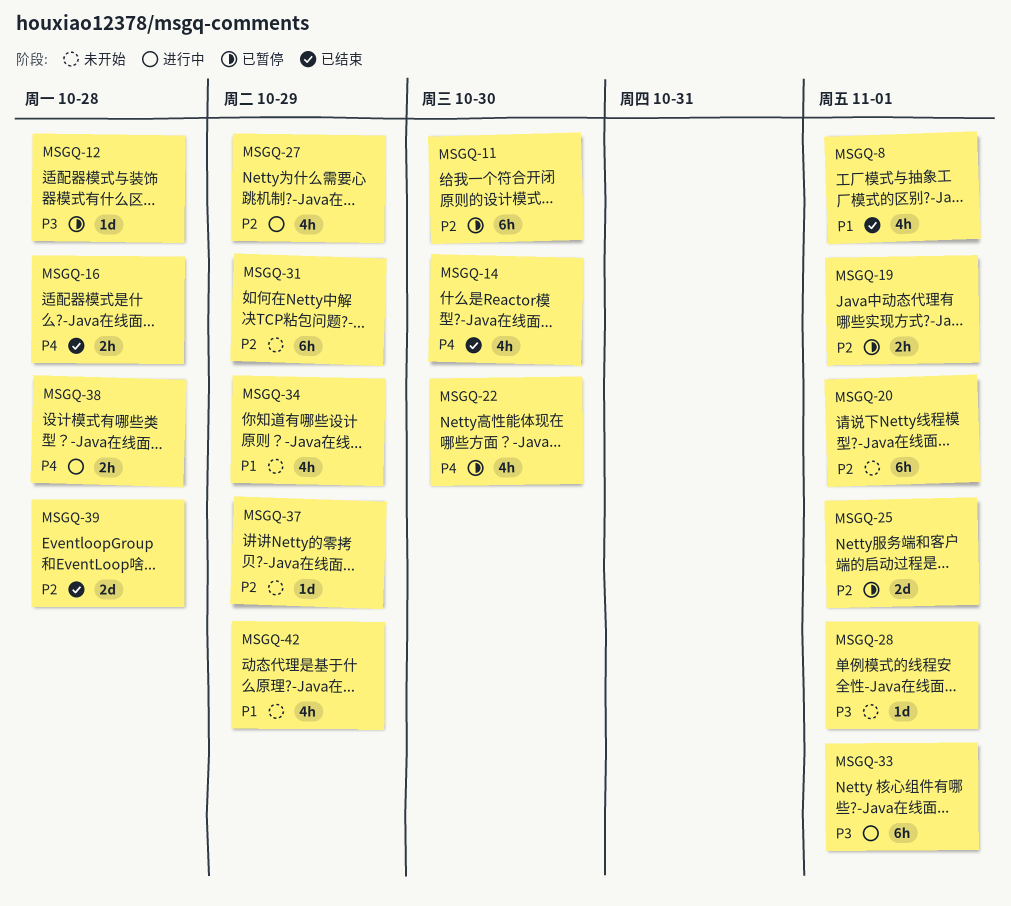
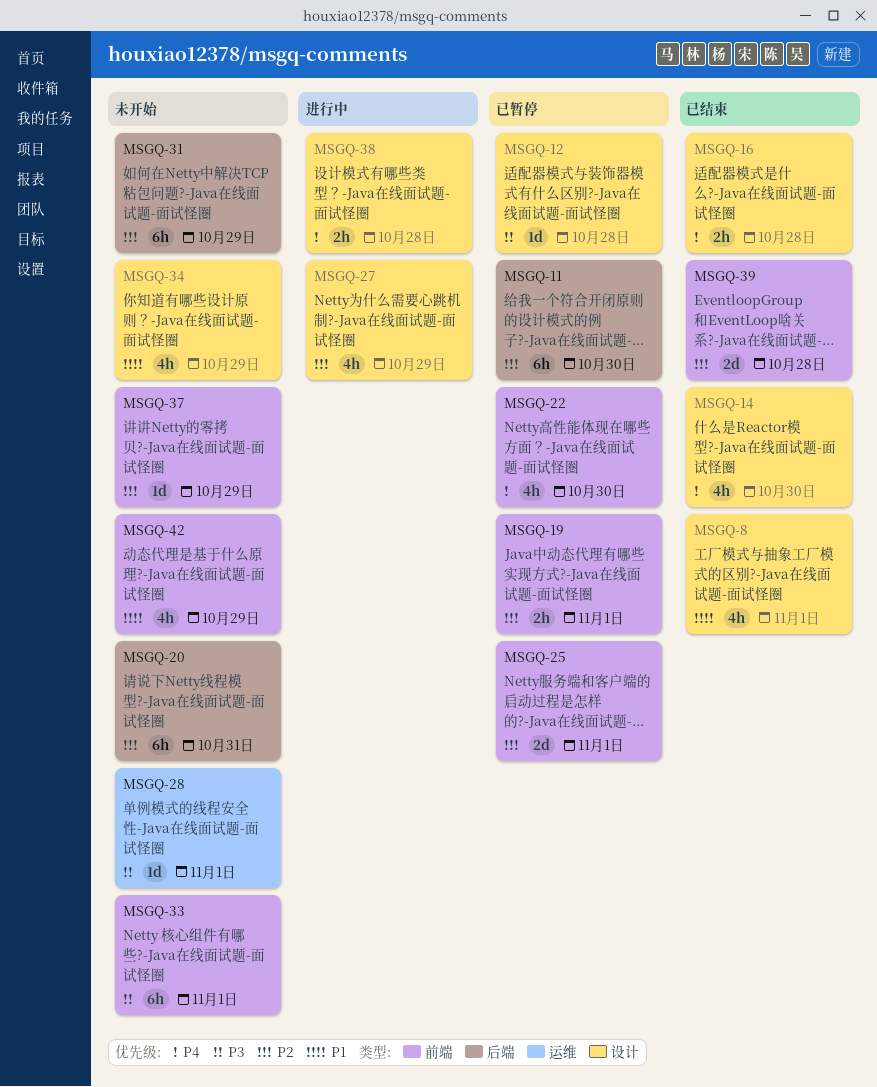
MSGQ-20, due: Nov 1 -> Oct 31
MSGQ-33, status: 进行中 -> 未开始

